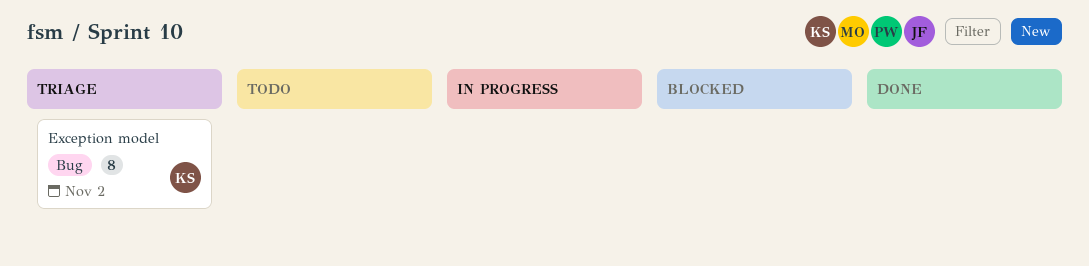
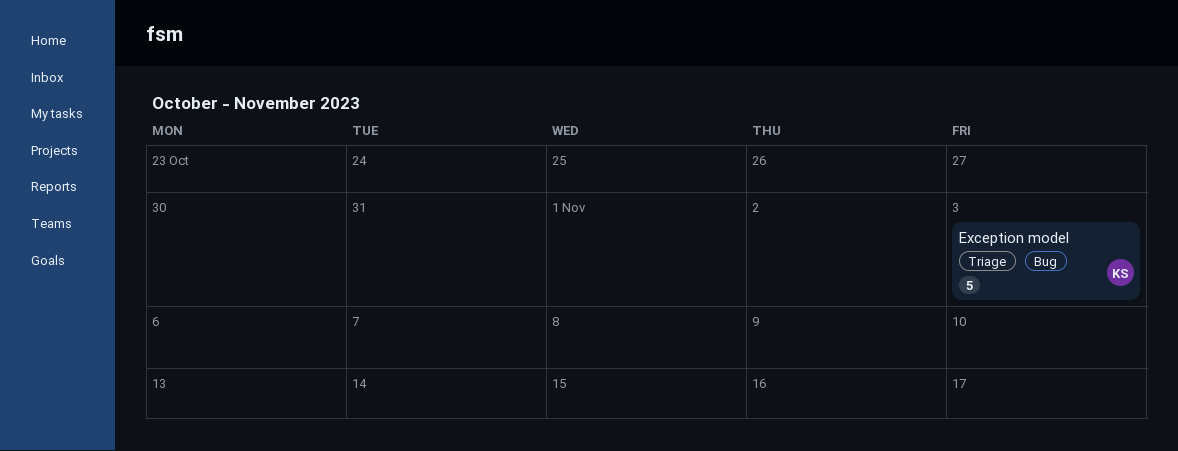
Exception model, estimate: 8 -> 5
Exception model, due: Nov 2 -> Nov 3

